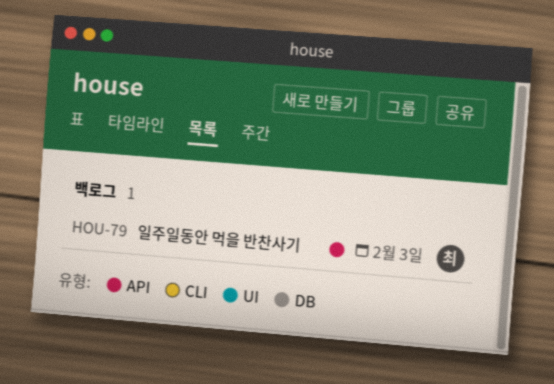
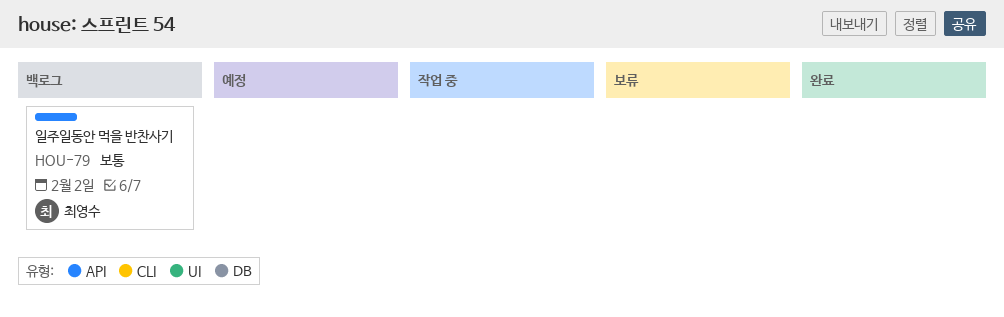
HOU-79, due: Feb 3 -> Feb 2

